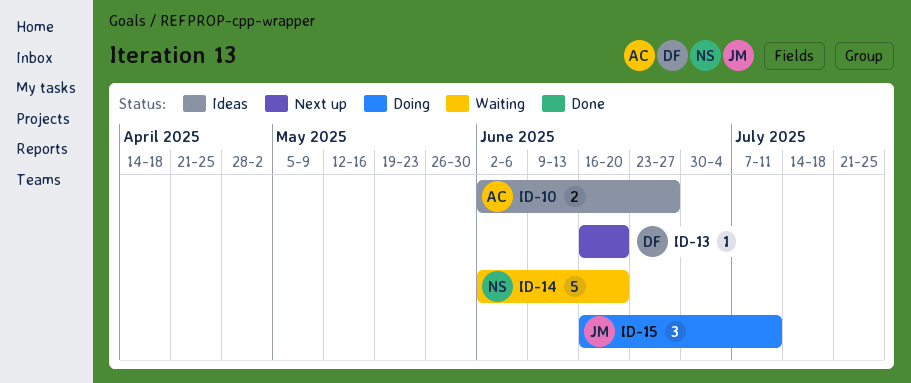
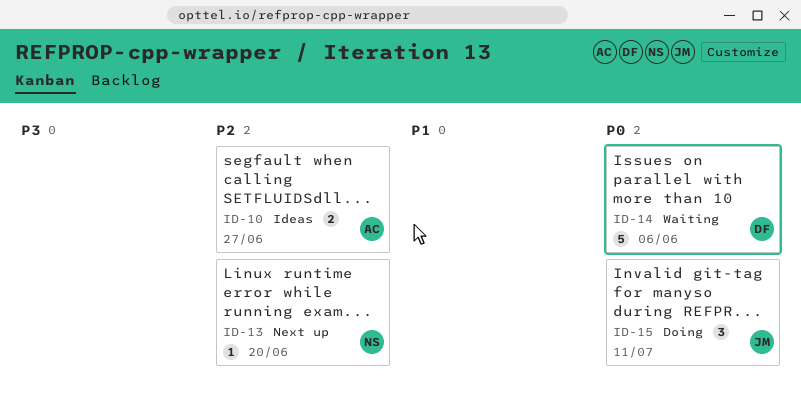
ID-13, owner: DF -> NS
ID-14, owner: NS -> DF
ID-14, due: Jun 20 -> Jun 6

